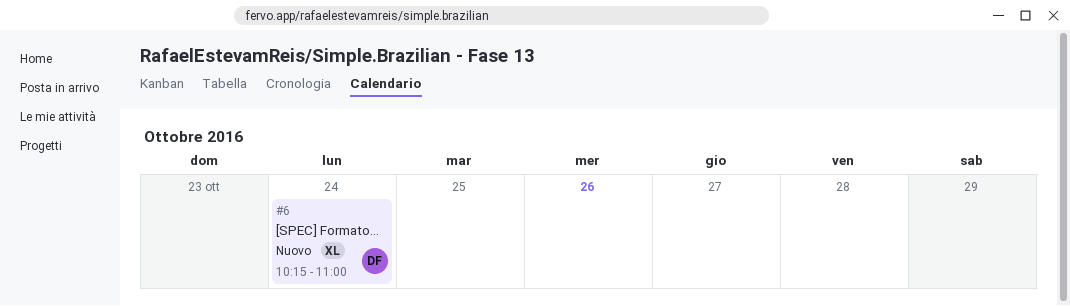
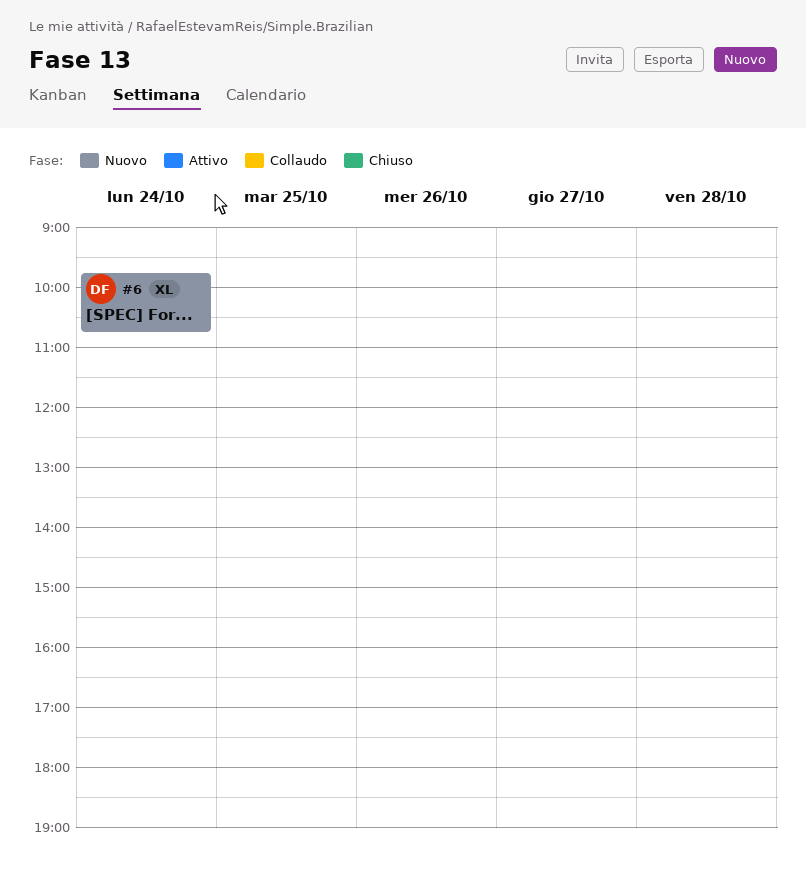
#6, begins: 10:15 -> 09:45
#6, ends: 11:00 -> 10:45

